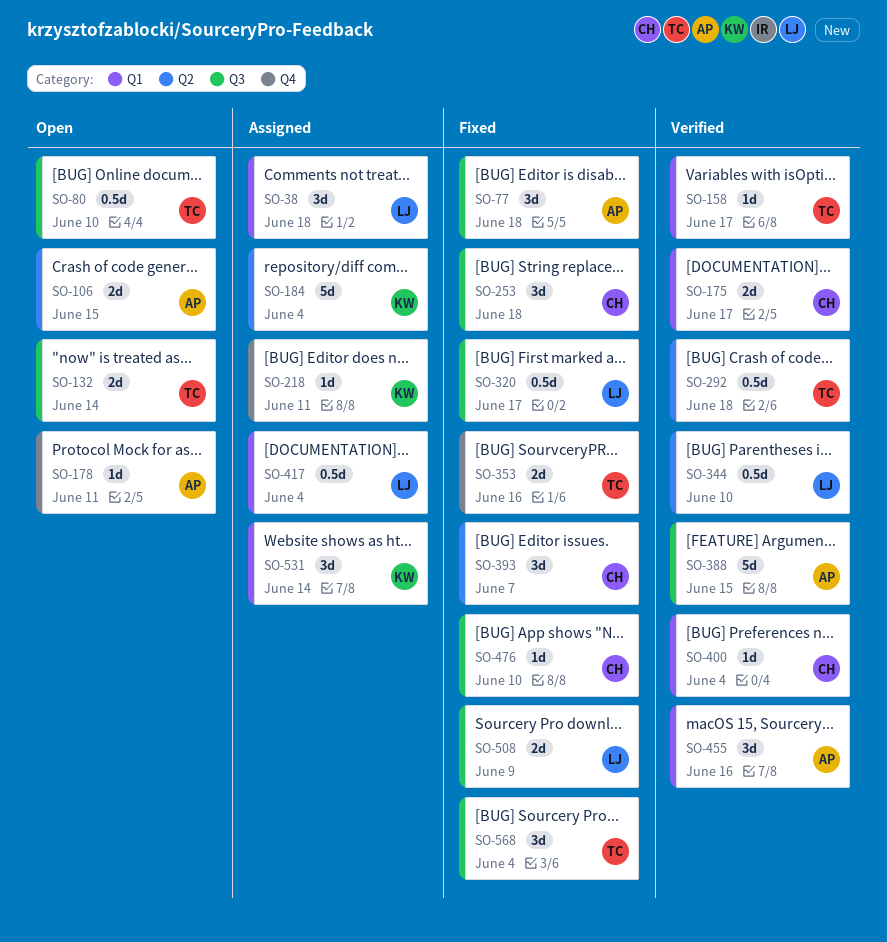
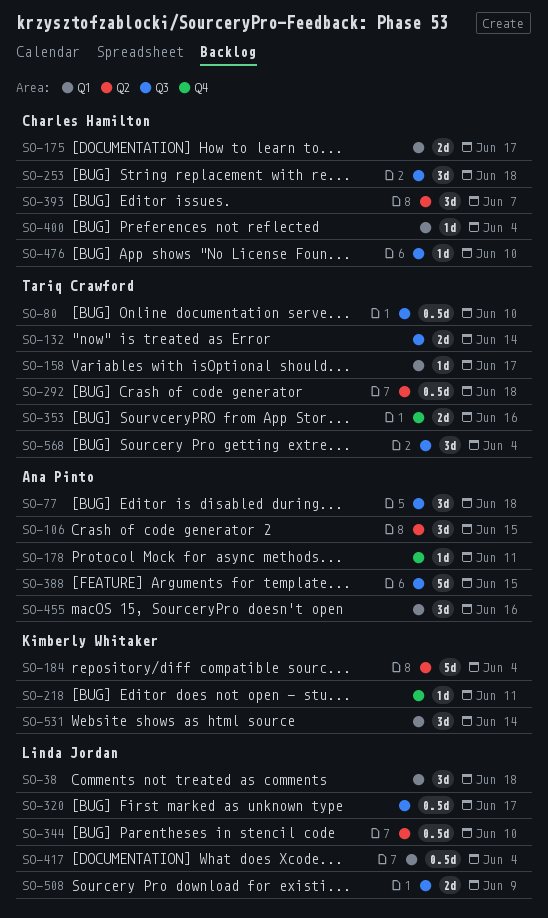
SO-106, estimate: 2d -> 3d

